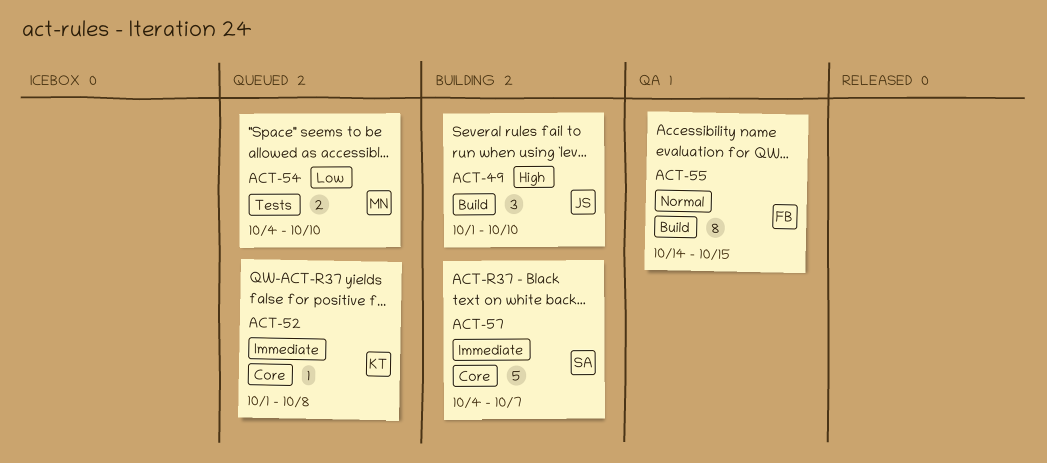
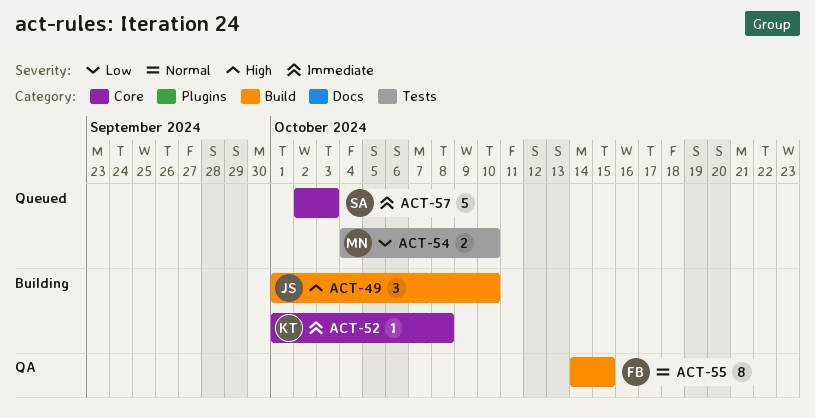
ACT-52, status: Queued -> Building
ACT-57, status: Building -> Queued
ACT-57, start: Oct 4 -> Oct 2
ACT-57, due: Oct 7 -> Oct 3

